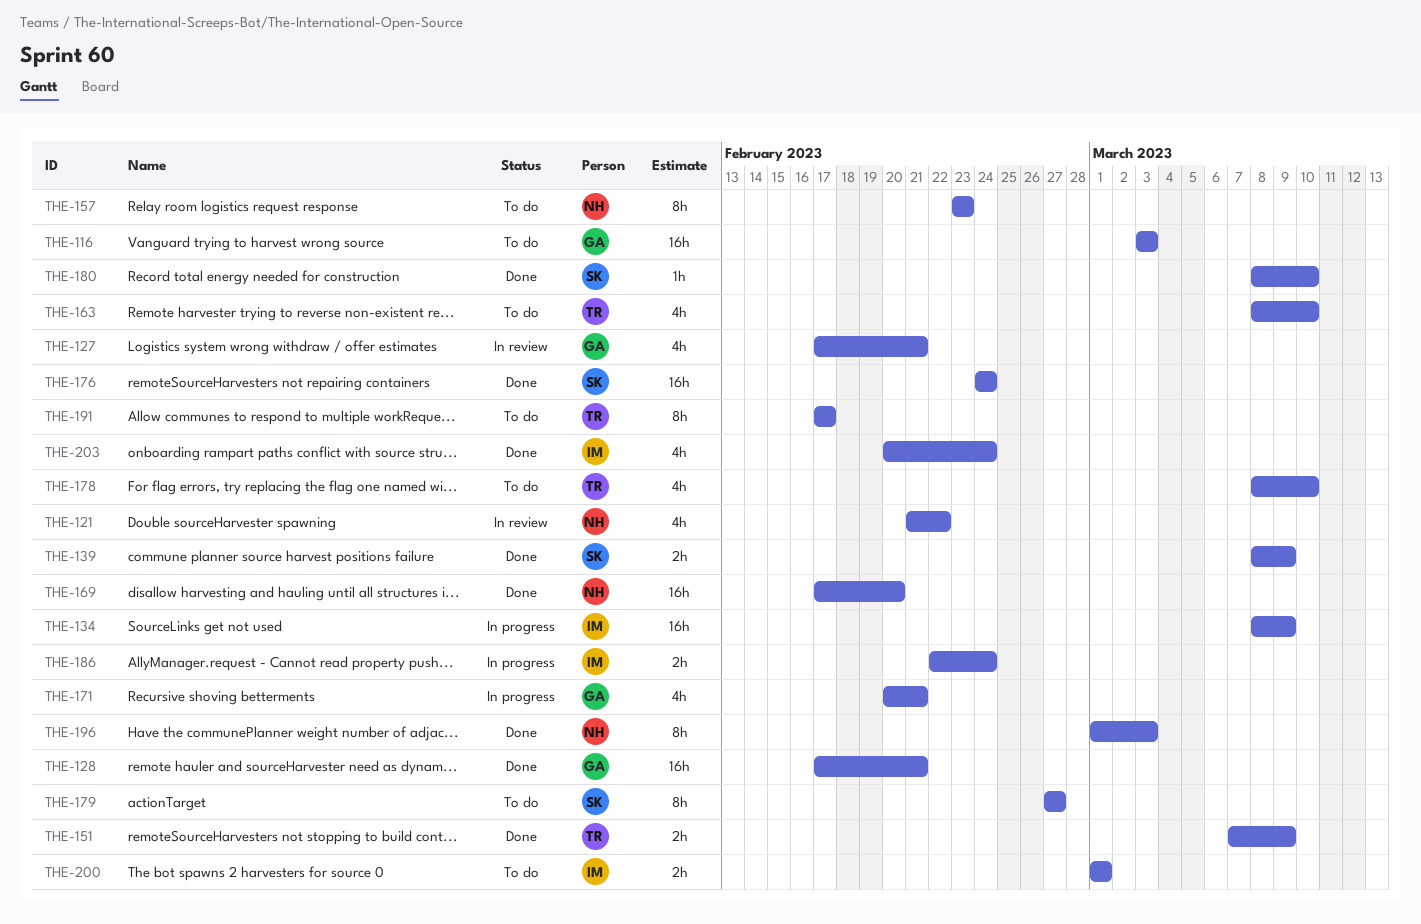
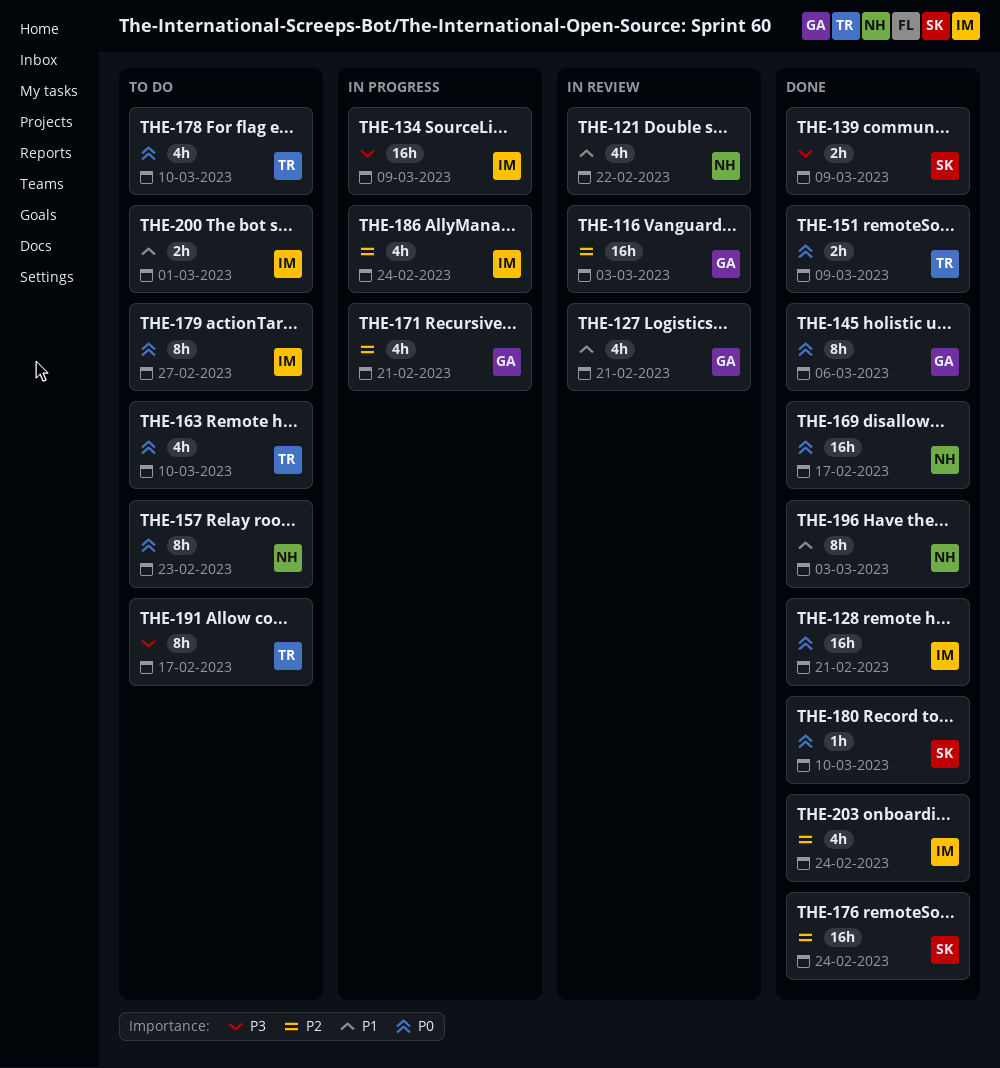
THE-116, status: To do -> In review
THE-128, owner: GA -> IM
THE-145: none -> present
THE-169, due: Feb 20 -> Feb 17
THE-179, owner: SK -> IM
THE-186, estimate: 2h -> 4h

